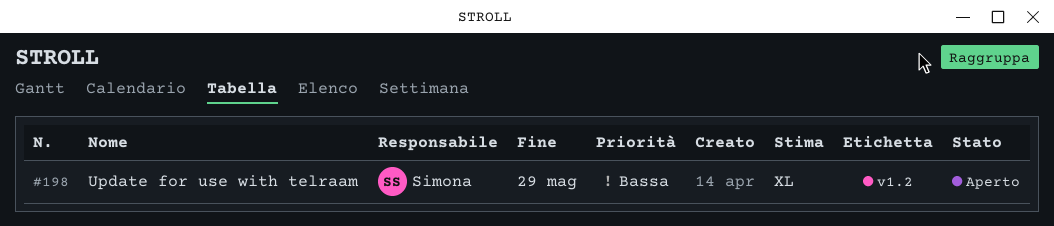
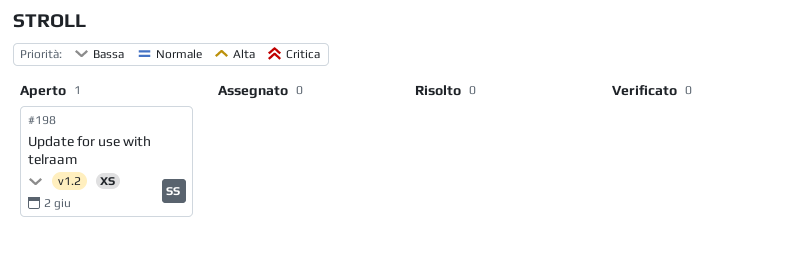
#198, estimate: XL -> XS
#198, due: May 29 -> Jun 2

